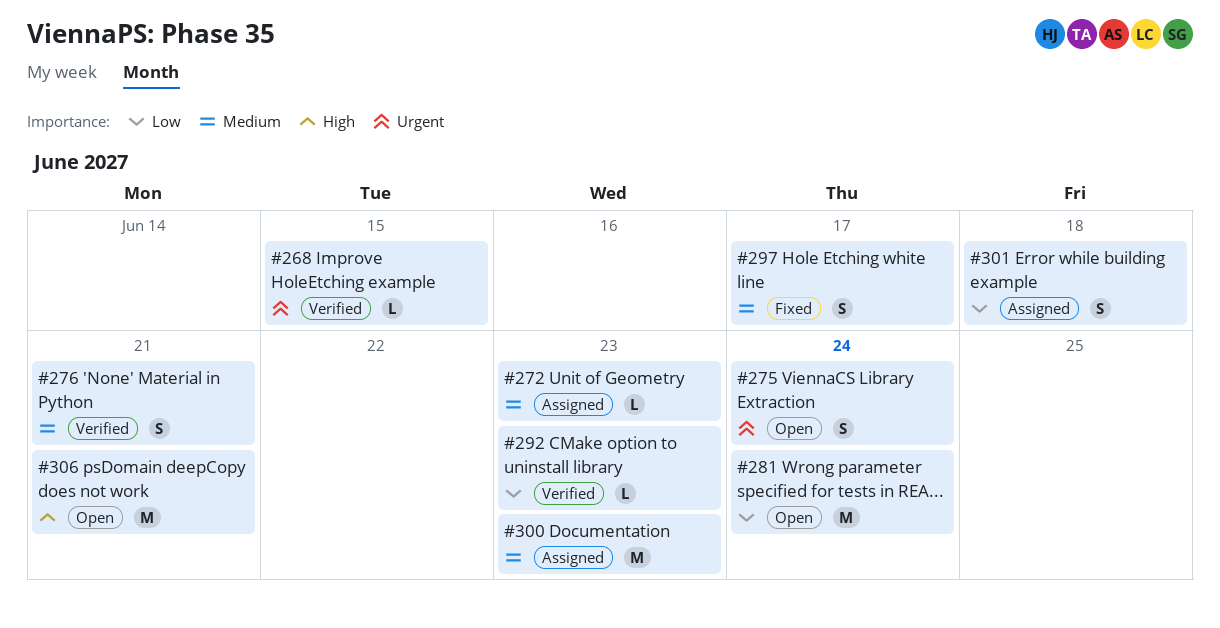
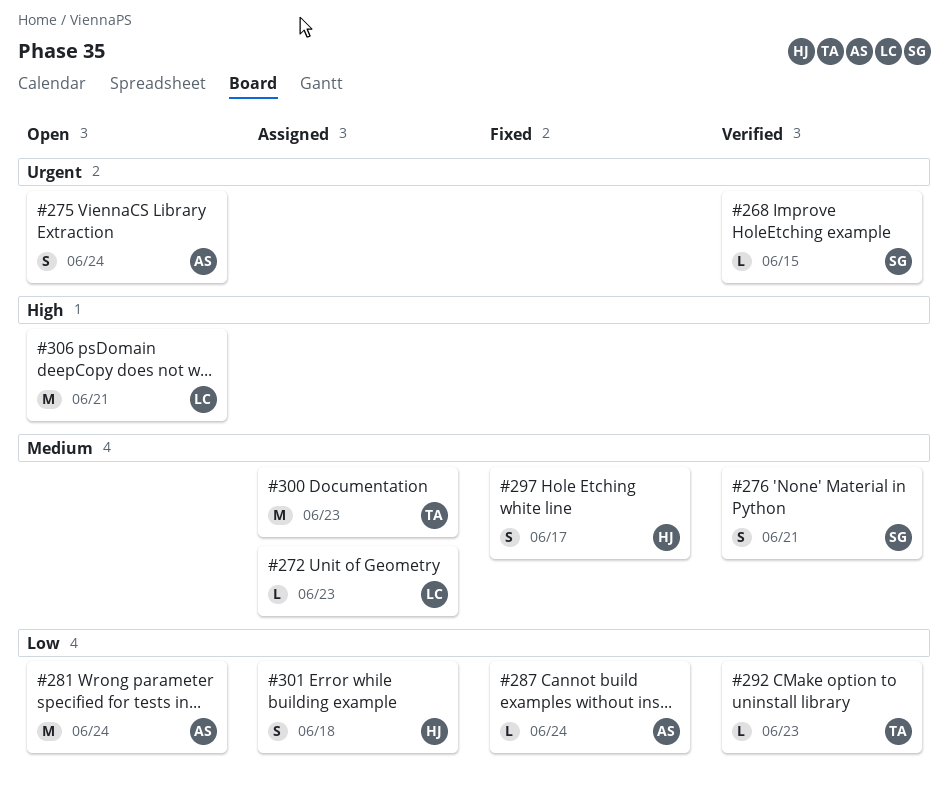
#287: none -> present

